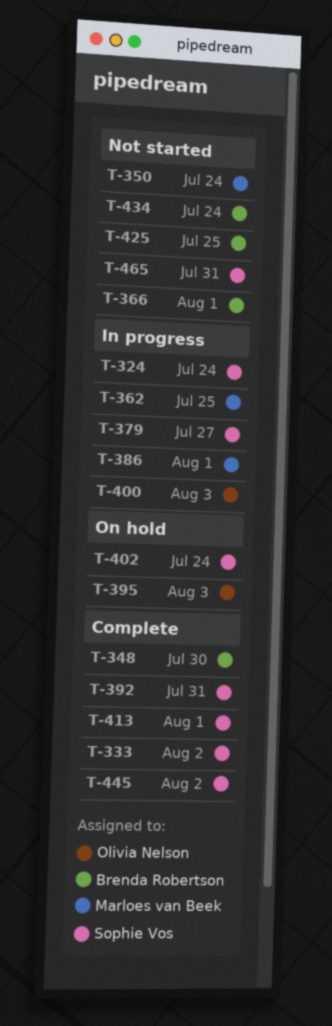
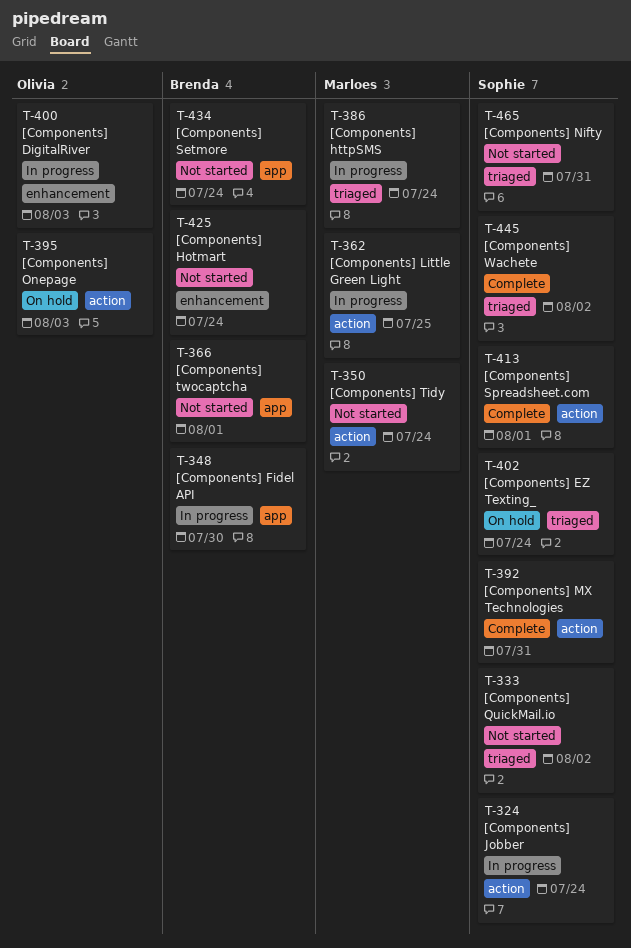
T-333, status: Complete -> Not started
T-348, status: Complete -> In progress
T-379: present -> none
T-386, due: Aug 1 -> Jul 24
T-425, due: Jul 25 -> Jul 24

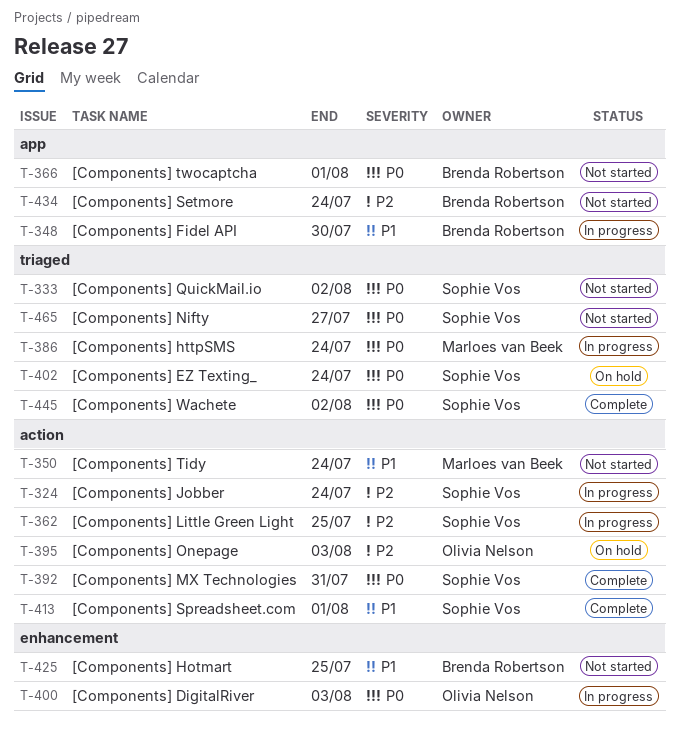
T-362, owner: Marloes van Beek -> Sophie Vos
T-425, due: Jul 24 -> Jul 25
T-465, due: Jul 31 -> Jul 27

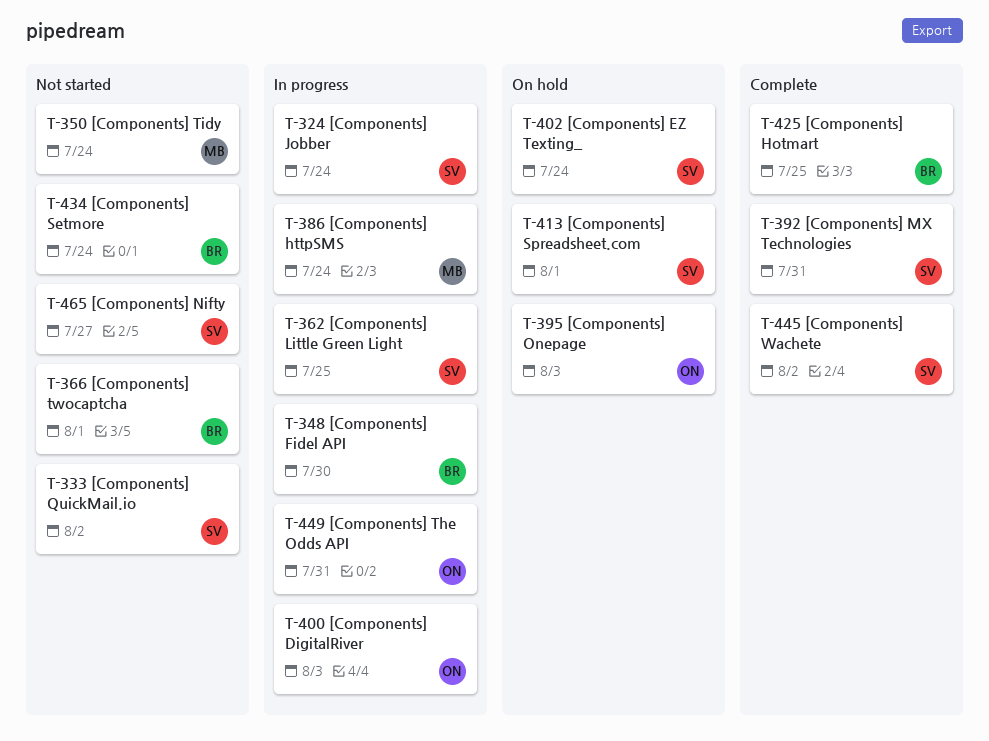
T-413, status: Complete -> On hold
T-425, status: Not started -> Complete
T-449: none -> present

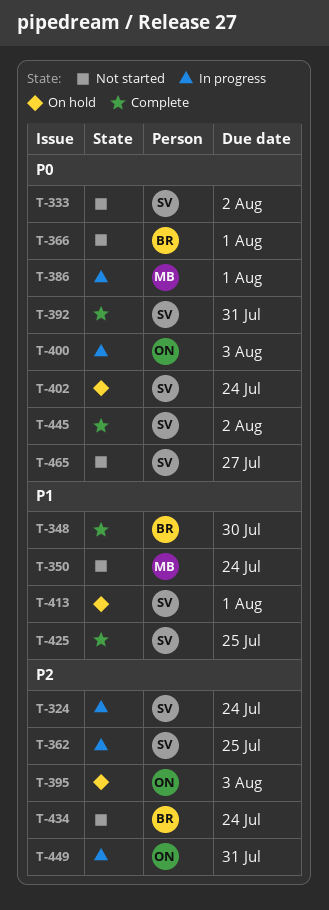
T-348, status: In progress -> Complete
T-386, due: Jul 24 -> Aug 1
T-425, owner: BR -> SV

